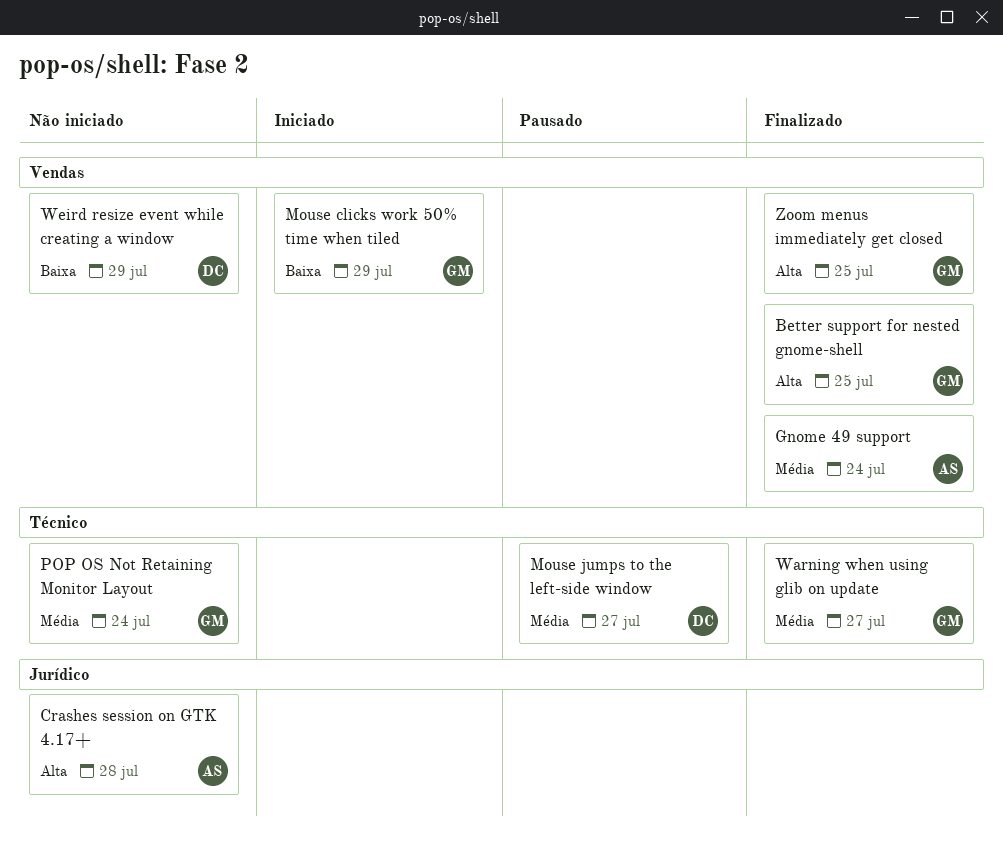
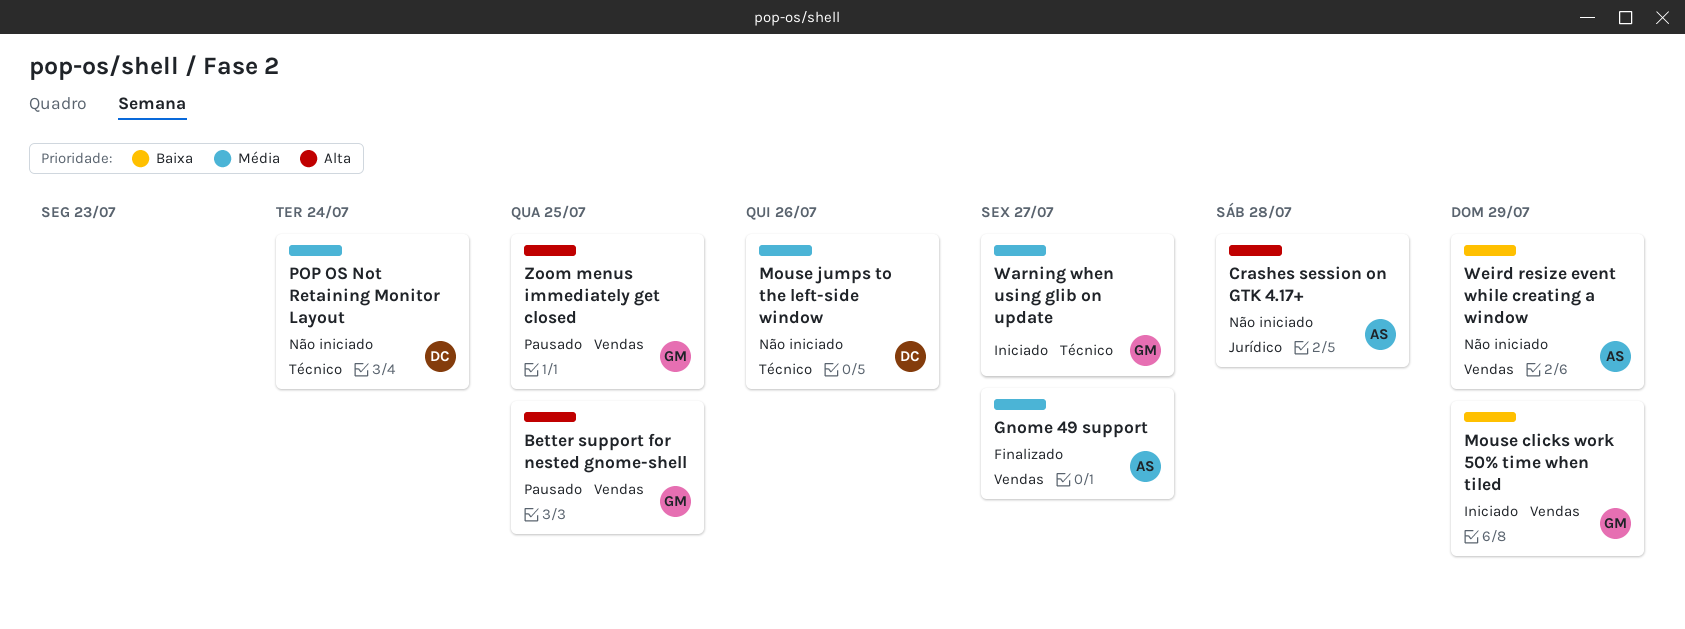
Better support for nested gnome-shell, status: Finalizado -> Pausado
Gnome 49 support, due: Jul 24 -> Jul 27
Mouse jumps to the left-side window, status: Pausado -> Não iniciado
Mouse jumps to the left-side window, due: Jul 27 -> Jul 26
POP OS Not Retaining Monitor Layout, owner: GM -> DC
Warning when using glib on update, status: Finalizado -> Iniciado
Weird resize event while creating a window, owner: DC -> AS
Zoom menus immediately get closed, status: Finalizado -> Pausado

